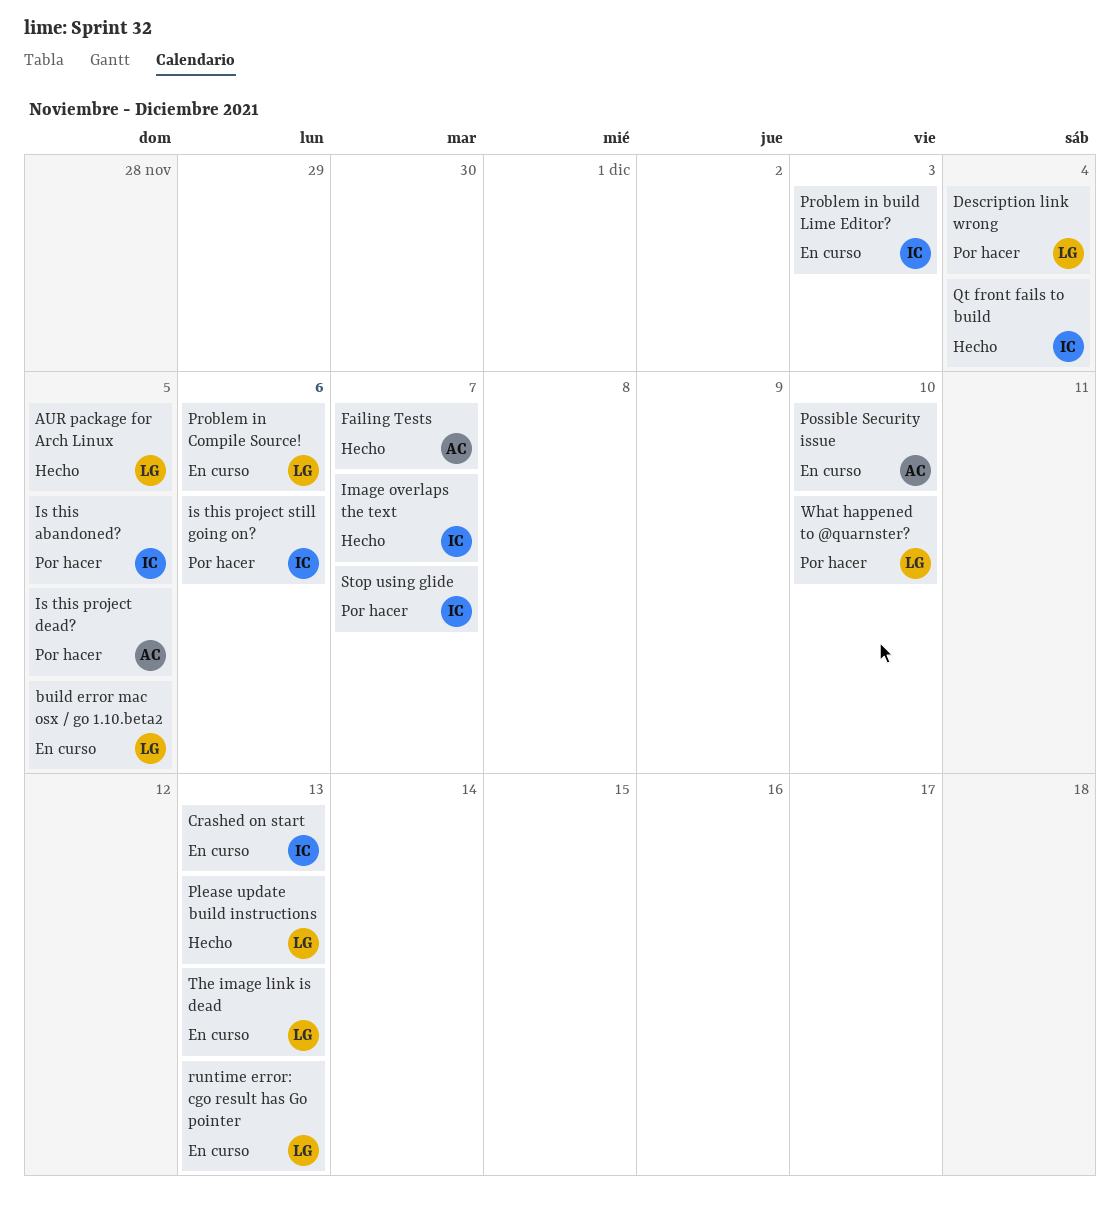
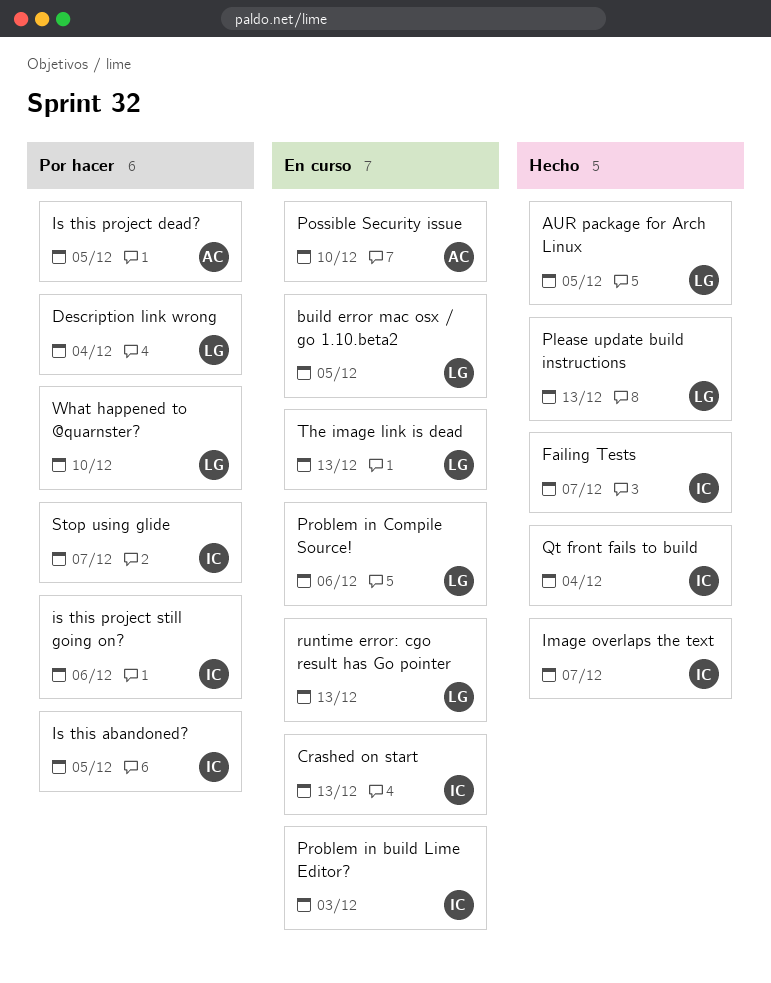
Failing Tests, owner: AC -> IC

